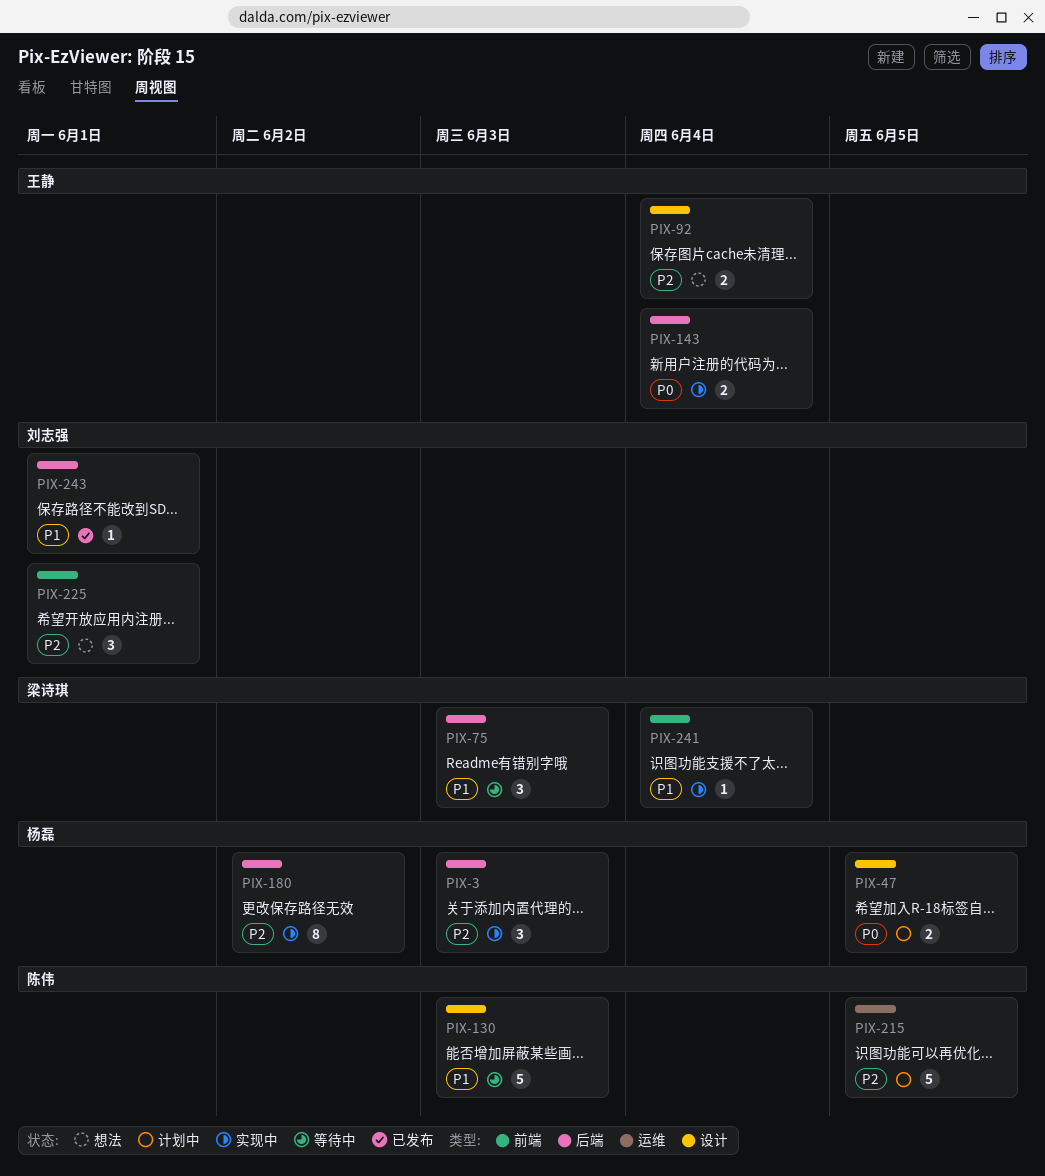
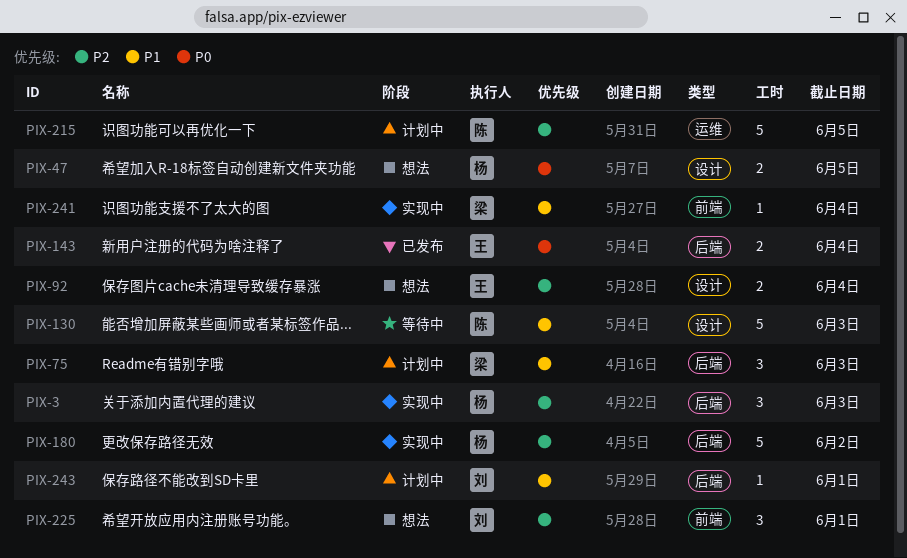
PIX-47, status: 计划中 -> 想法
PIX-75, status: 等待中 -> 计划中
PIX-143, status: 实现中 -> 已发布
PIX-180, estimate: 8 -> 5
PIX-243, status: 已发布 -> 计划中

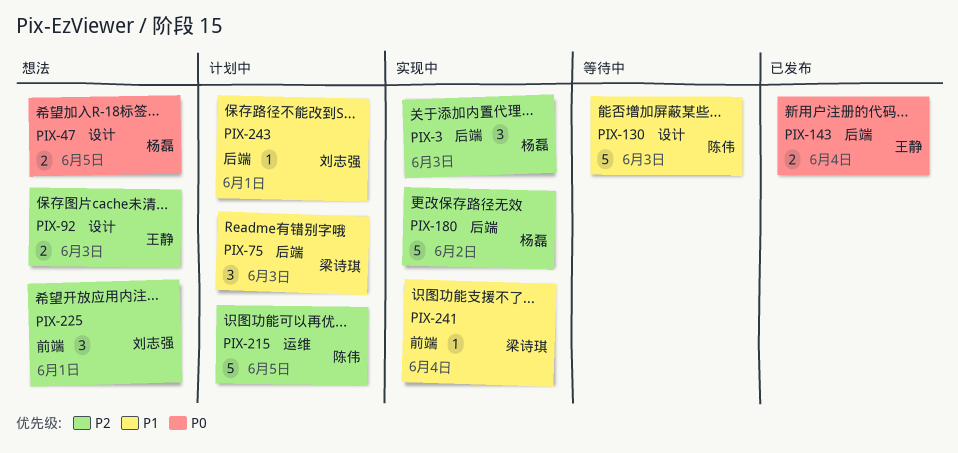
PIX-92, due: Jun 4 -> Jun 3

